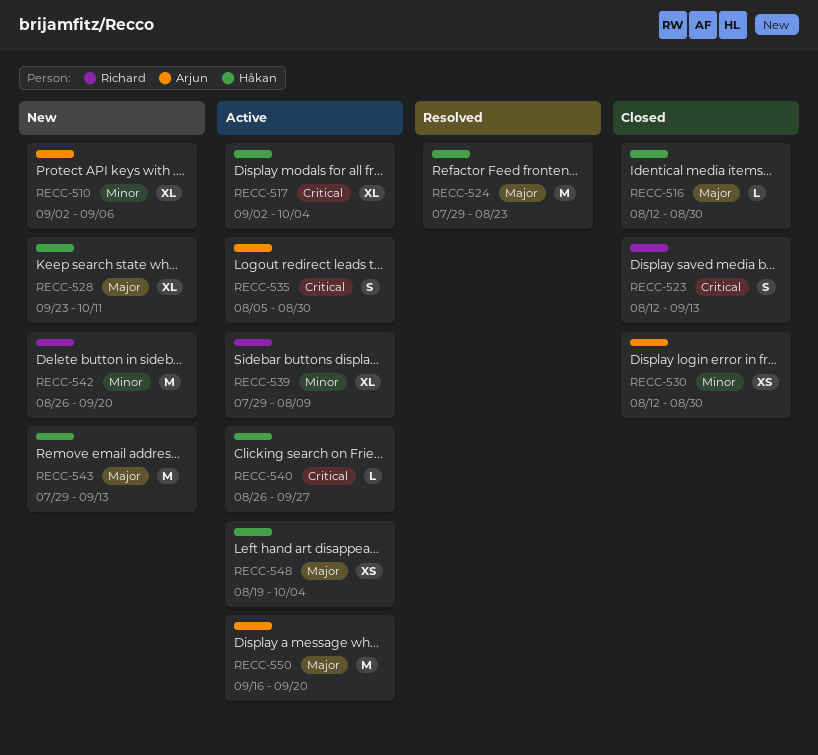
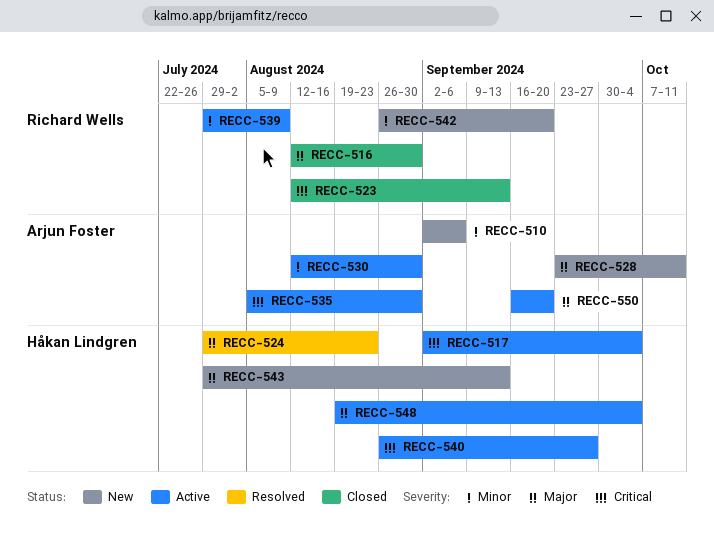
RECC-516, owner: Håkan Lindgren -> Richard Wells
RECC-528, owner: Håkan Lindgren -> Arjun Foster
RECC-530, status: Closed -> Active

